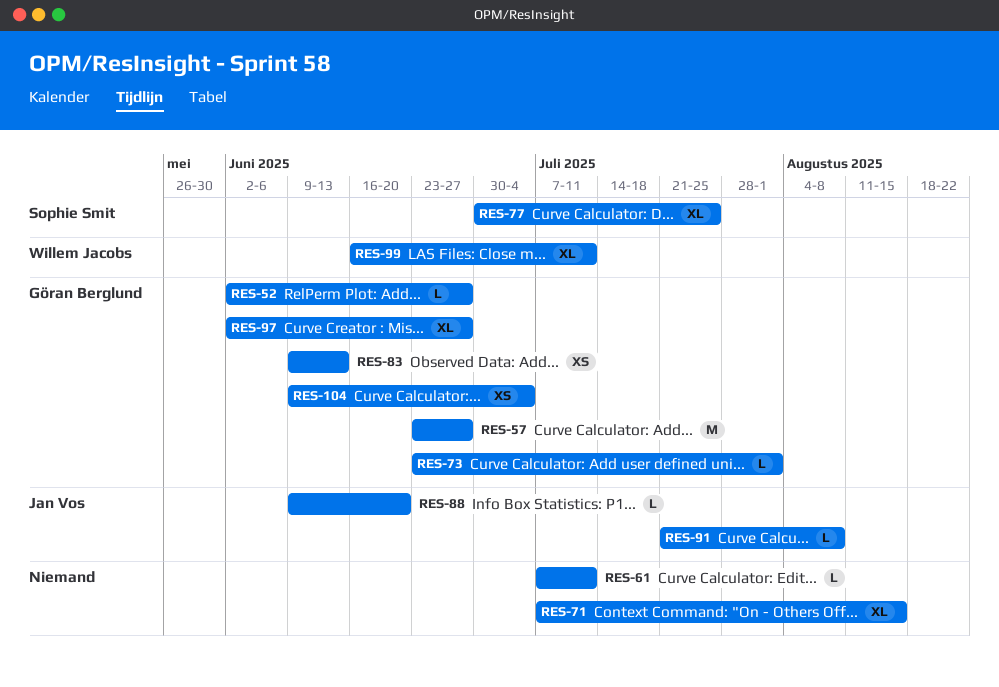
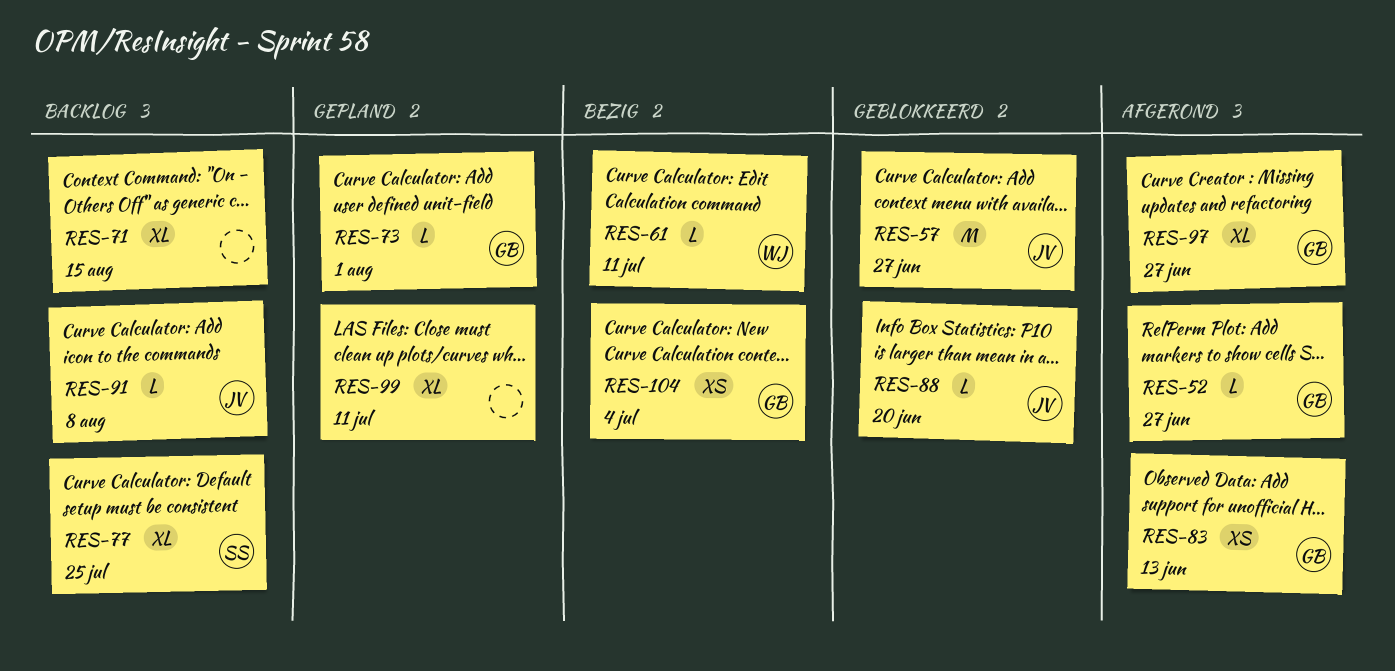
RES-57, owner: Göran Berglund -> Jan Vos
RES-61, owner: none -> Willem Jacobs
RES-99, owner: Willem Jacobs -> none

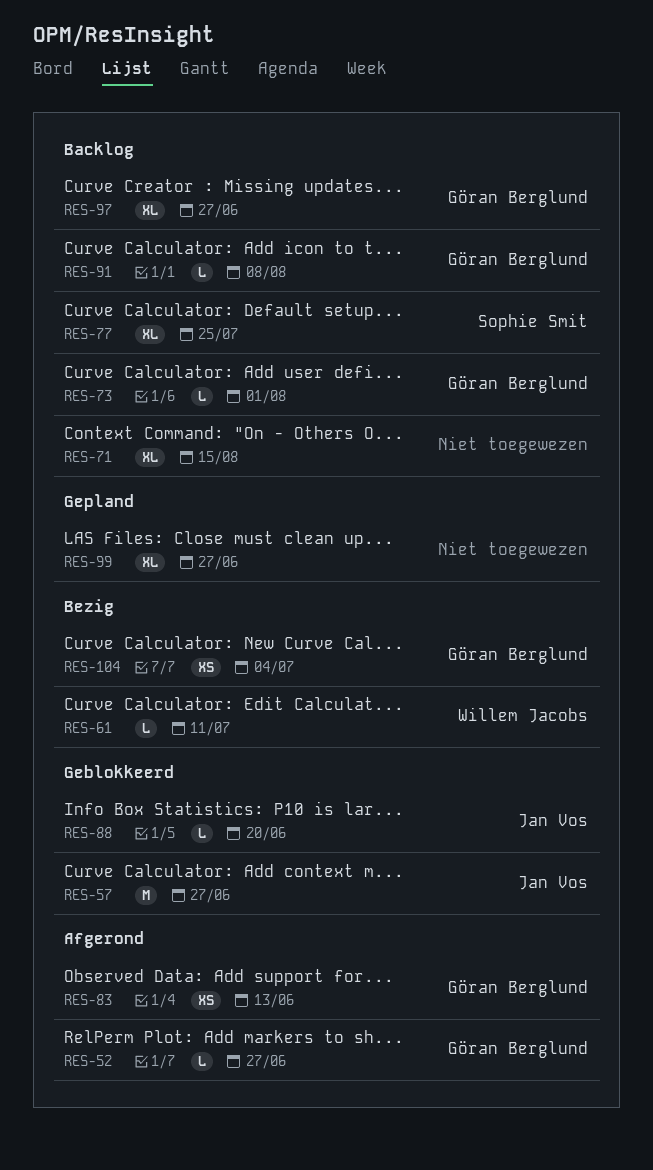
RES-73, status: Gepland -> Backlog
RES-91, owner: Jan Vos -> Göran Berglund
RES-97, status: Afgerond -> Backlog
RES-99, due: Jul 11 -> Jun 27

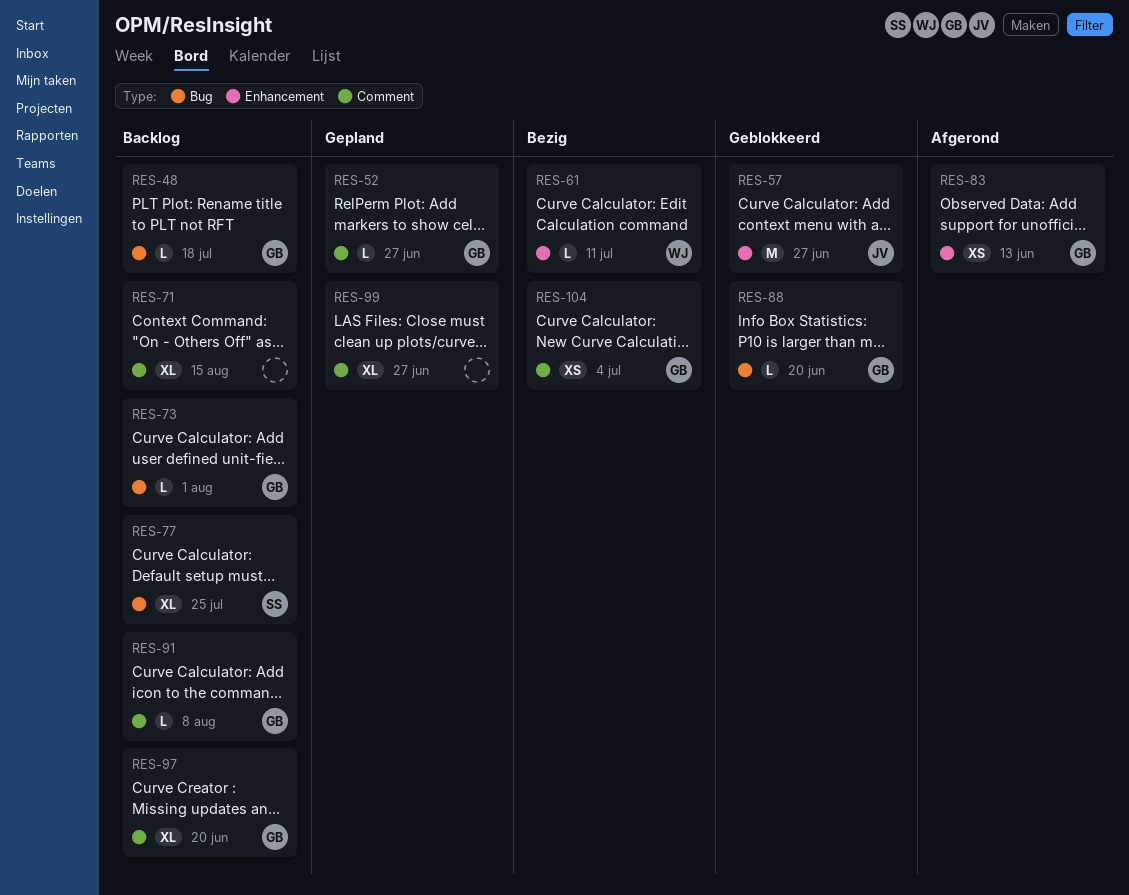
RES-48: none -> present
RES-52, status: Afgerond -> Gepland
RES-88, owner: Jan Vos -> Göran Berglund
RES-97, due: Jun 27 -> Jun 20

